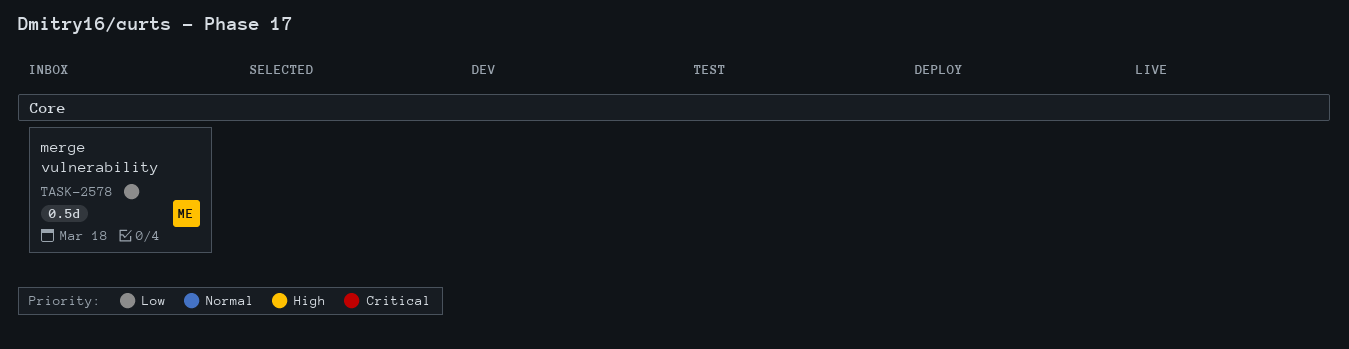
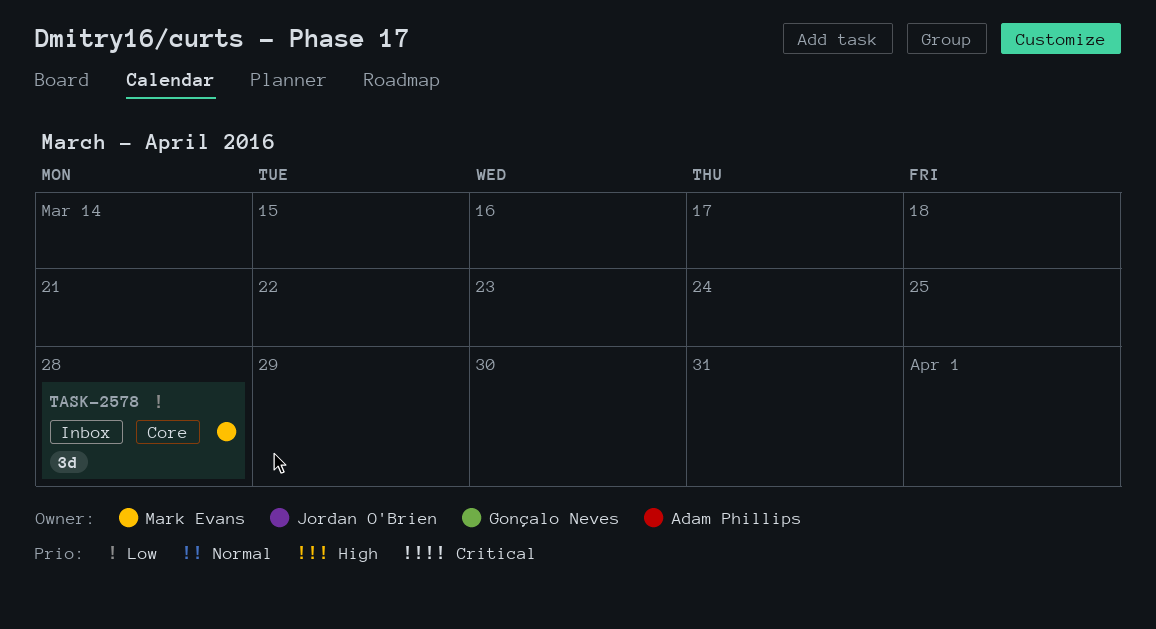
TASK-2578, estimate: 0.5d -> 3d
TASK-2578, due: Mar 18 -> Mar 28

